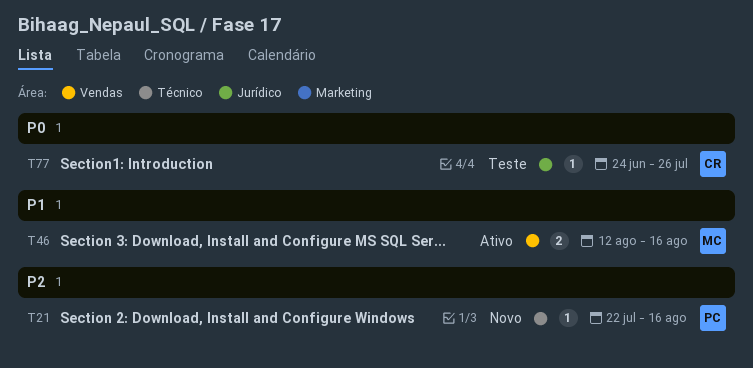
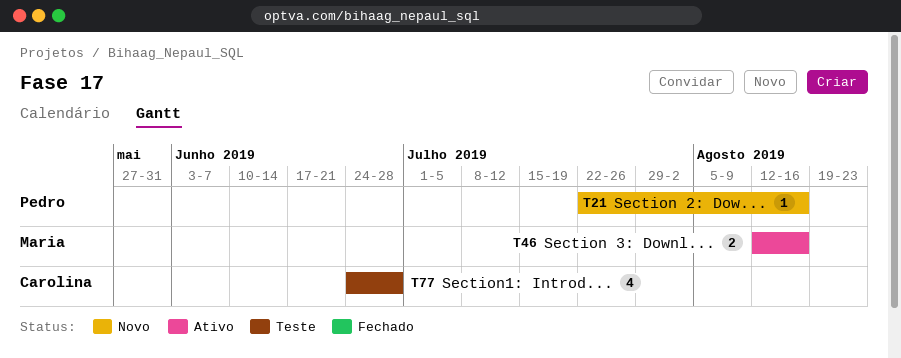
T77, estimate: 1 -> 4
T77, due: Jul 26 -> Jun 28

